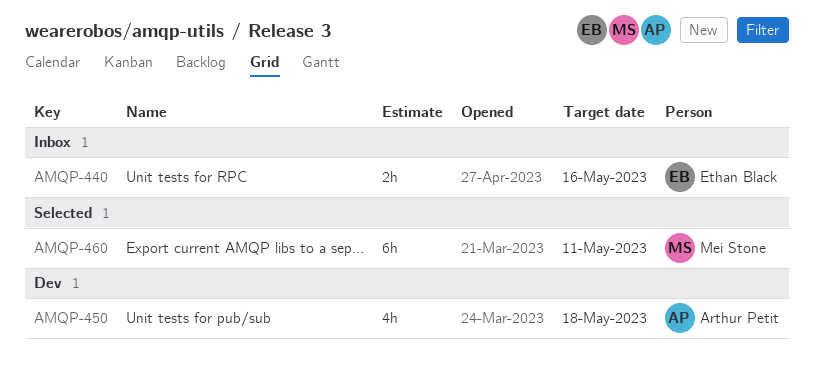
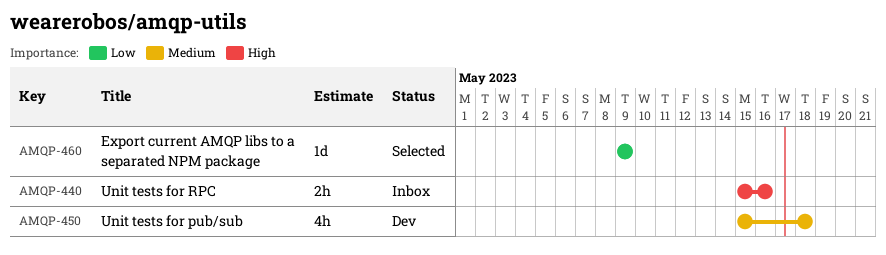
AMQP-460, estimate: 6h -> 1d
AMQP-460, due: May 11 -> May 9

